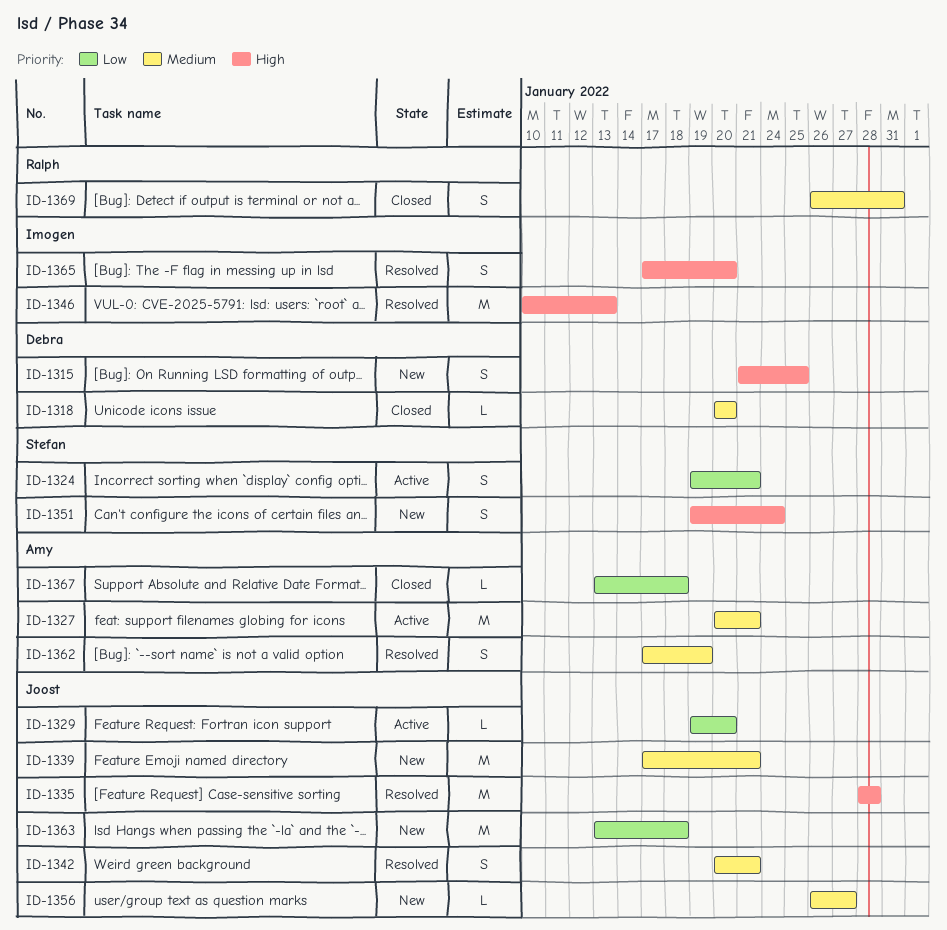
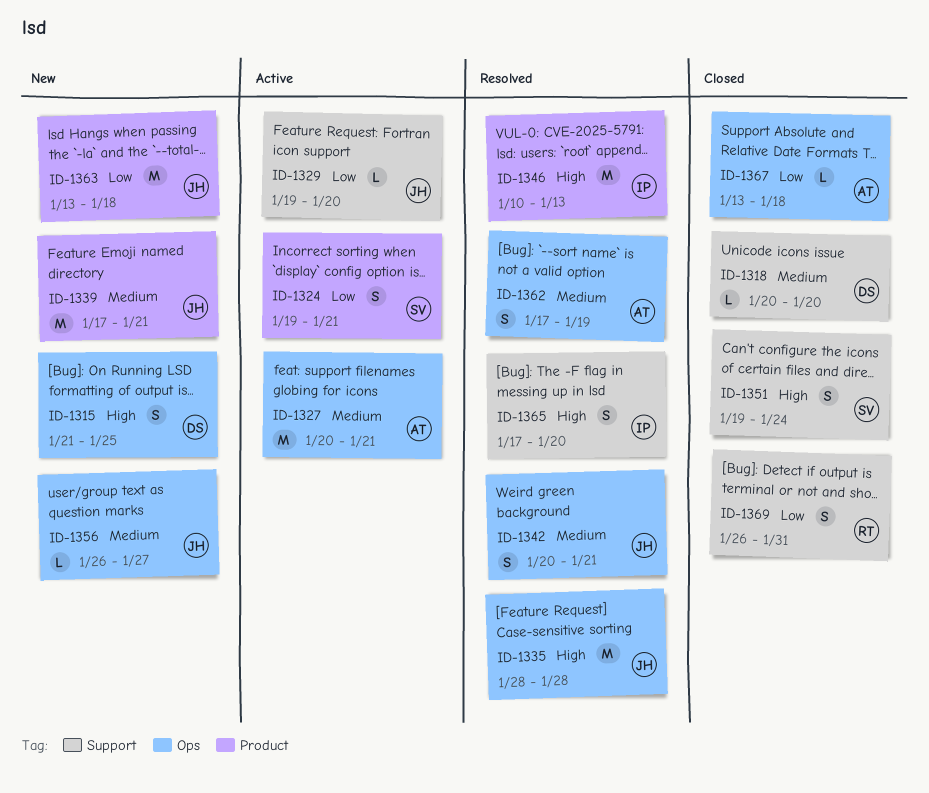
ID-1351, status: New -> Closed
ID-1369, priority: Medium -> Low

